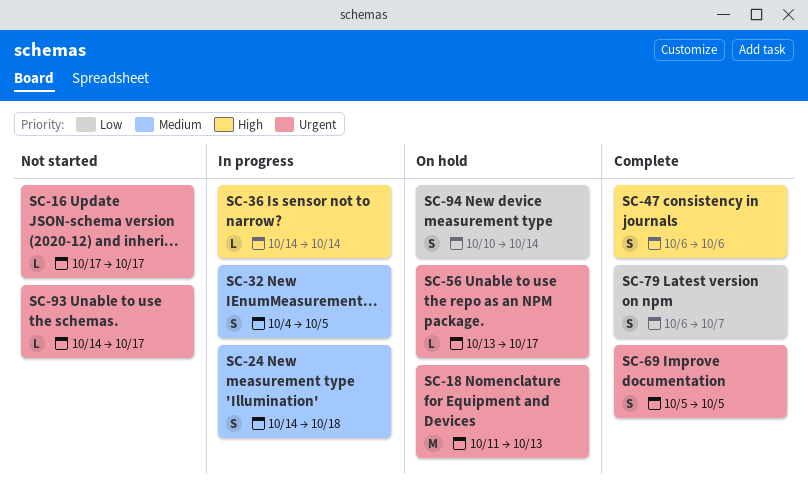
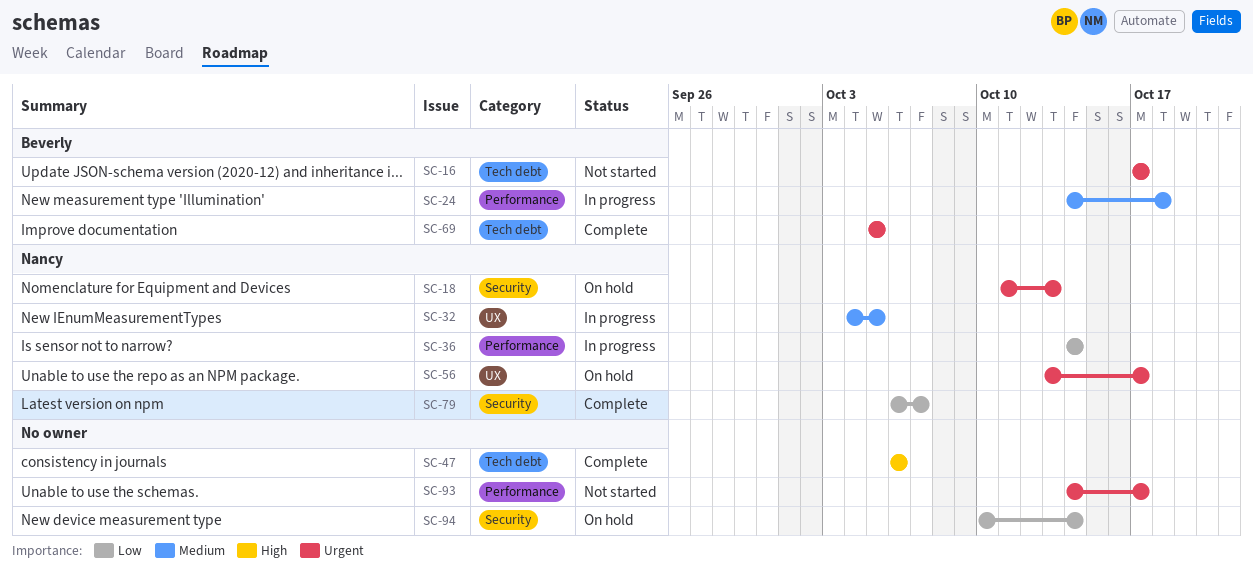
SC-36, priority: High -> Low

